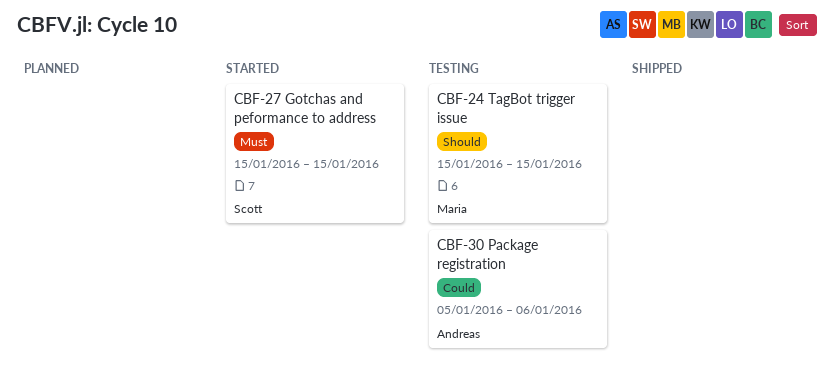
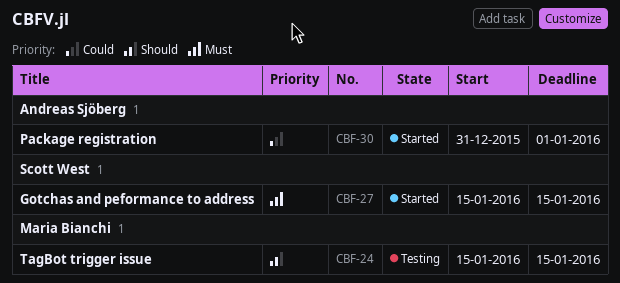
CBF-30, status: Testing -> Started
CBF-30, start: Jan 5 -> Dec 31
CBF-30, due: Jan 6 -> Jan 1

